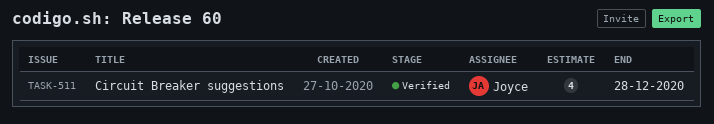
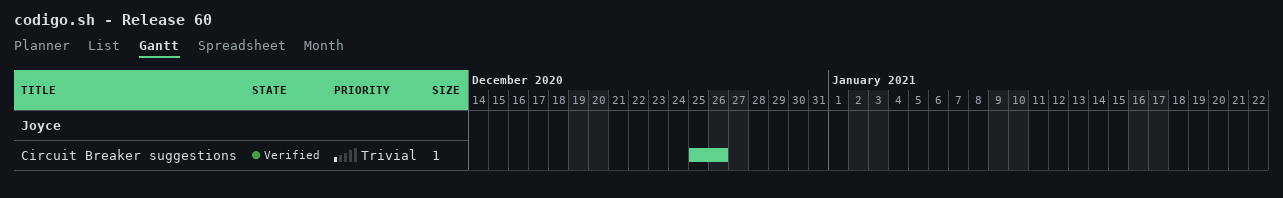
Circuit Breaker suggestions, estimate: 4 -> 1
Circuit Breaker suggestions, due: Dec 28 -> Dec 26

